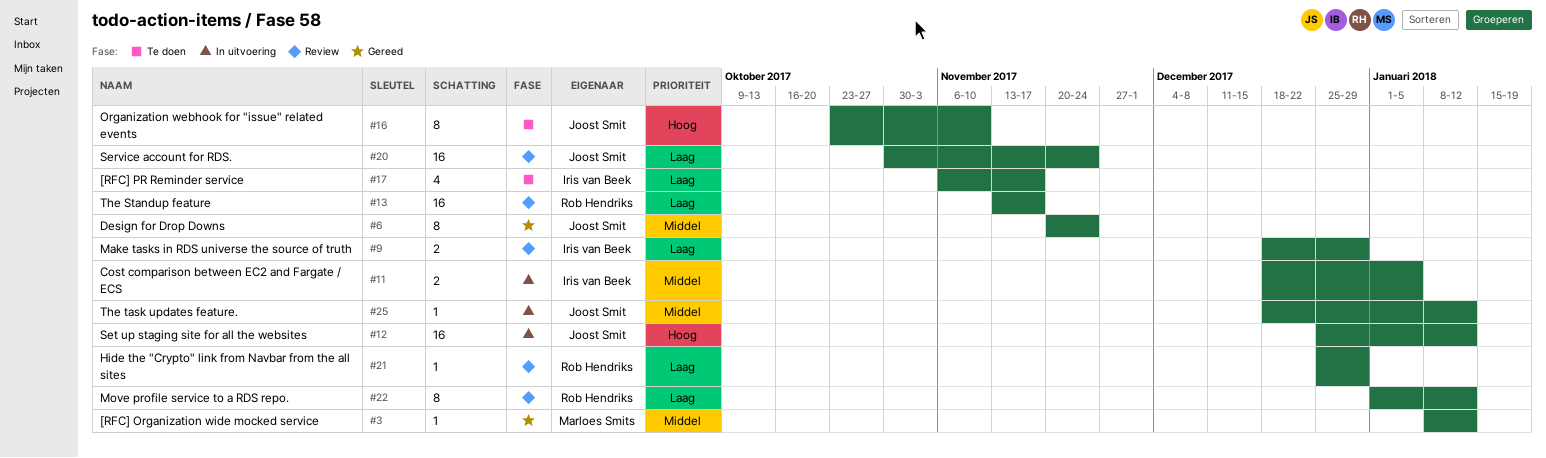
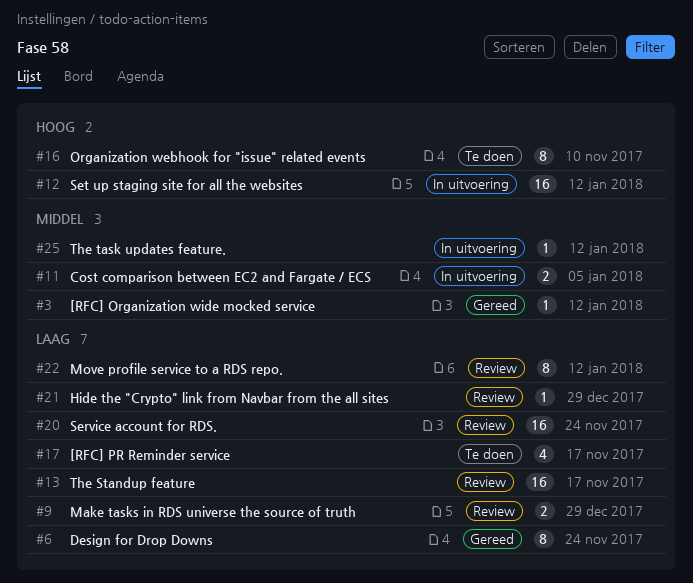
#6, priority: Middel -> Laag

